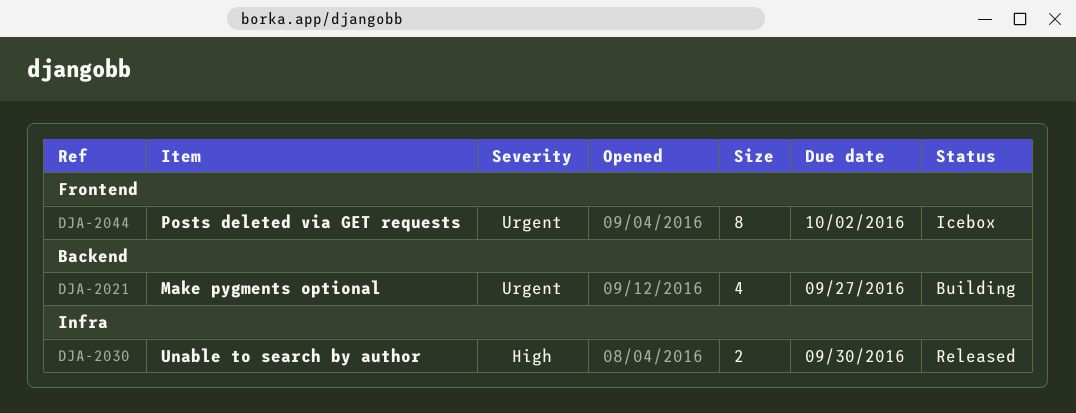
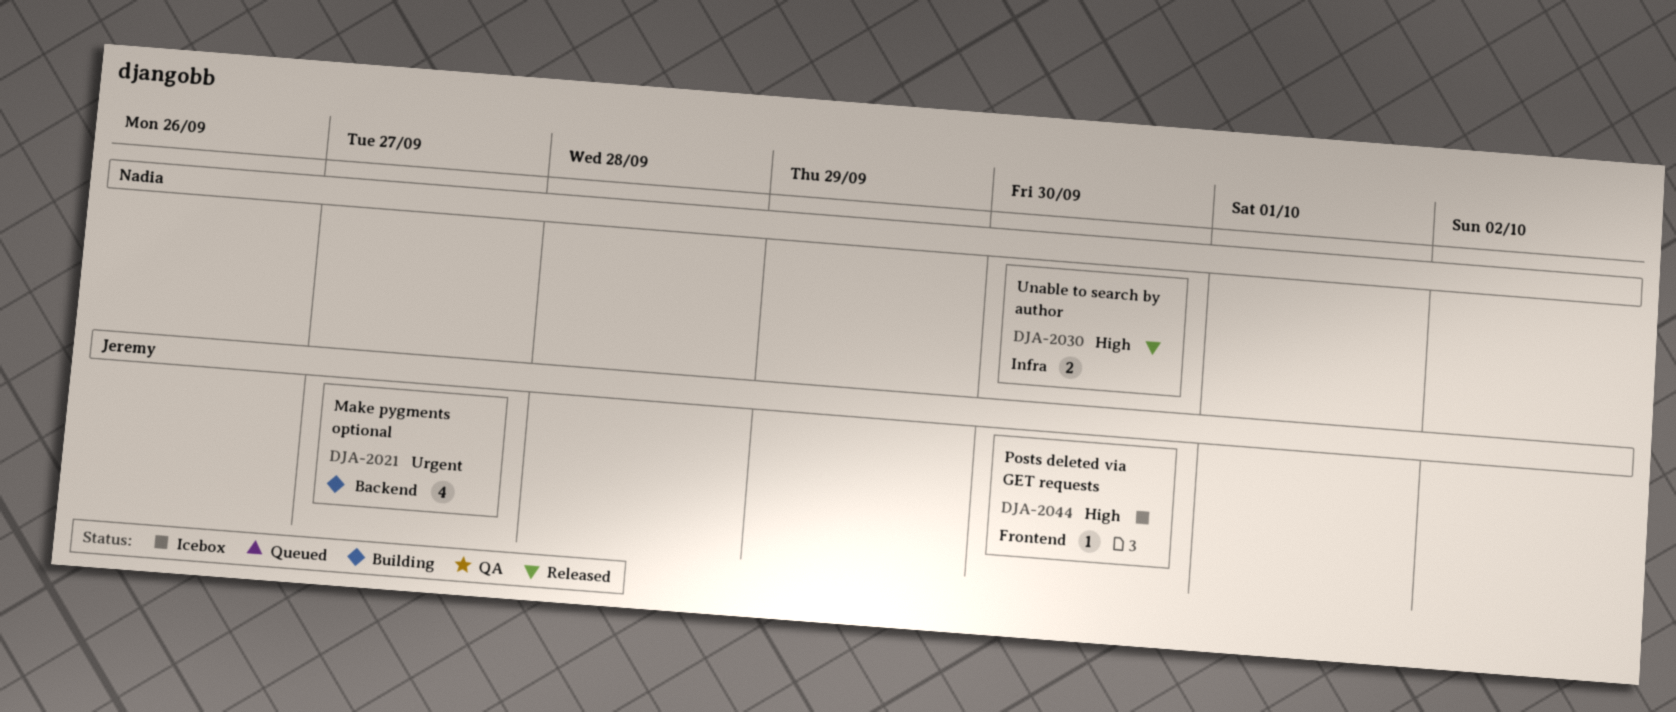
DJA-2044, priority: Urgent -> High
DJA-2044, estimate: 8 -> 1
DJA-2044, due: Oct 2 -> Sep 30

